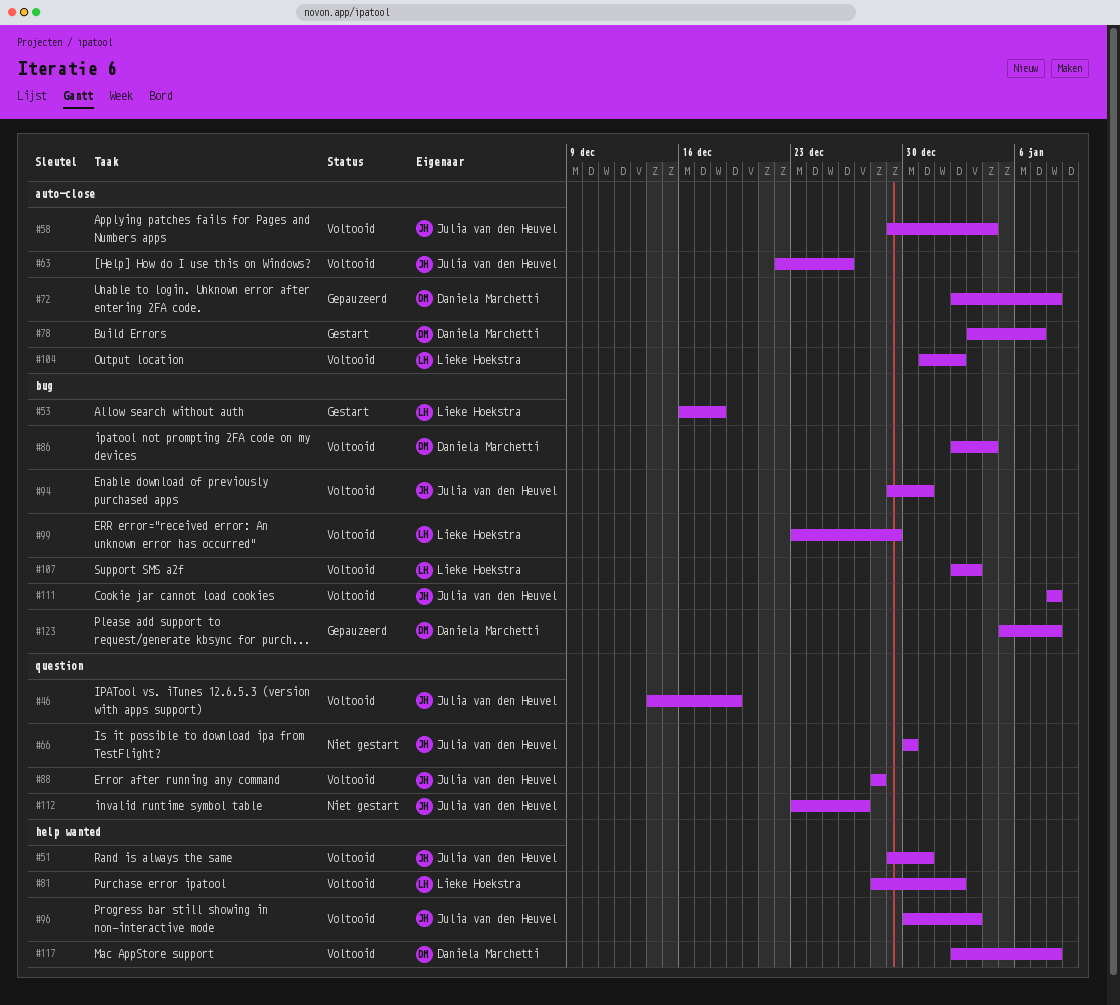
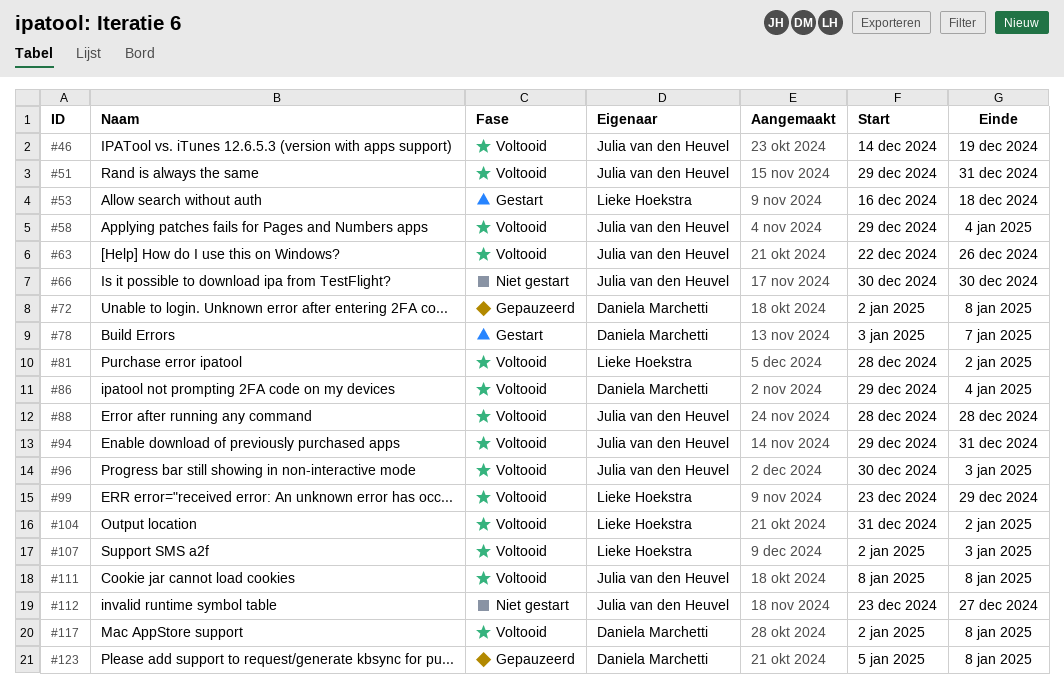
#86, start: Jan 2 -> Dec 29

